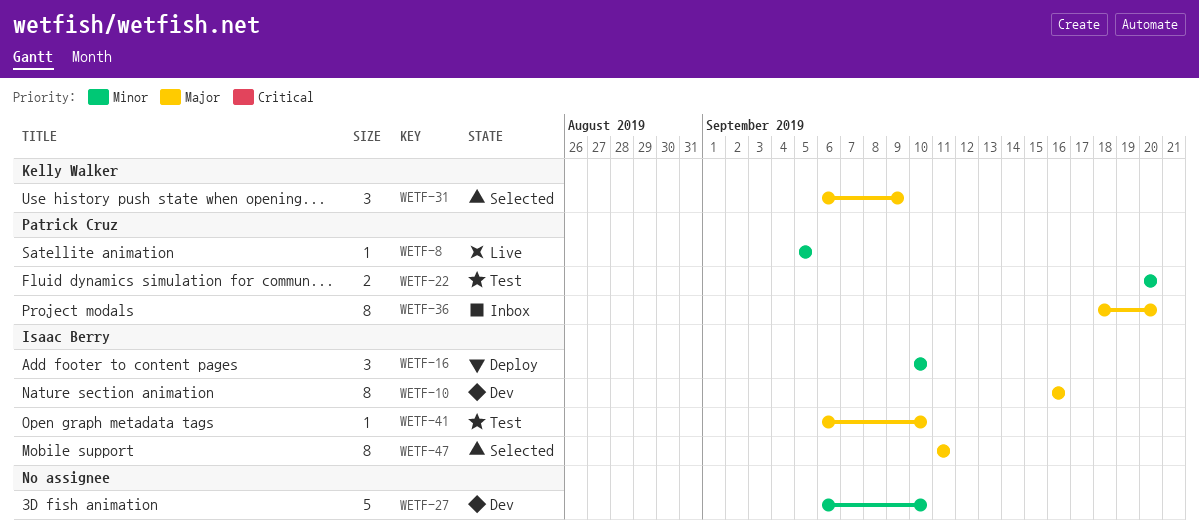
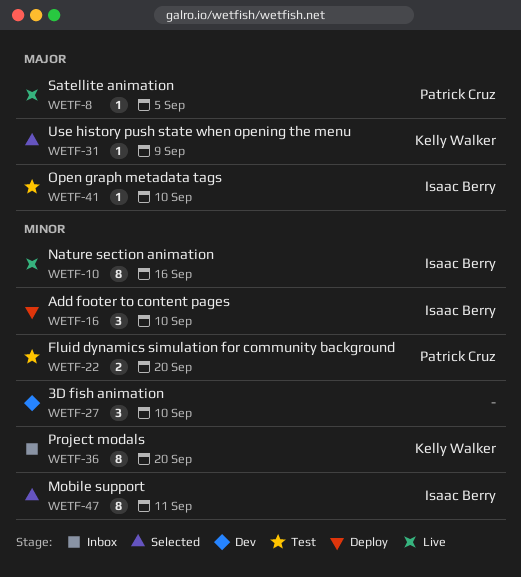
WETF-8, priority: Minor -> Major
WETF-10, status: Dev -> Live
WETF-10, priority: Major -> Minor
WETF-27, estimate: 5 -> 3
WETF-31, estimate: 3 -> 1
WETF-36, owner: Patrick Cruz -> Kelly Walker
WETF-36, priority: Major -> Minor
WETF-47, priority: Major -> Minor

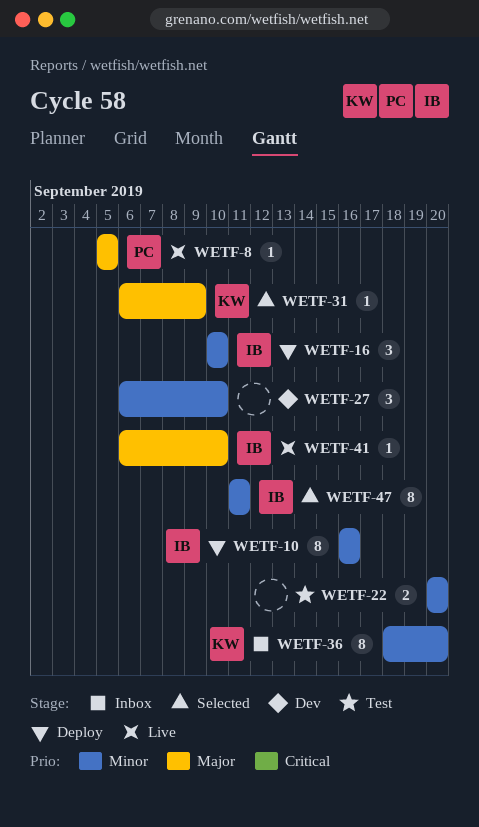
WETF-10, status: Live -> Deploy
WETF-22, owner: Patrick Cruz -> none
WETF-41, status: Test -> Live

